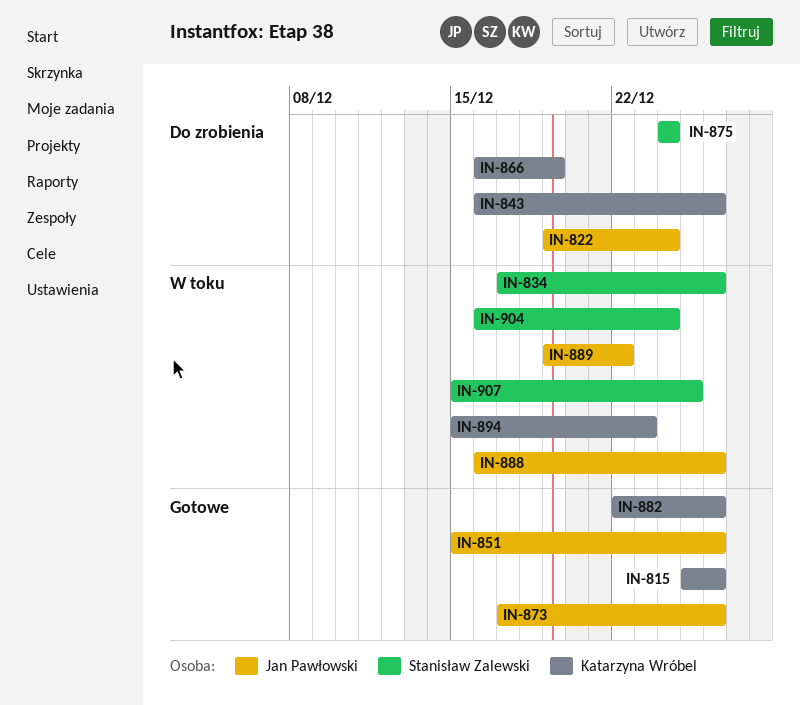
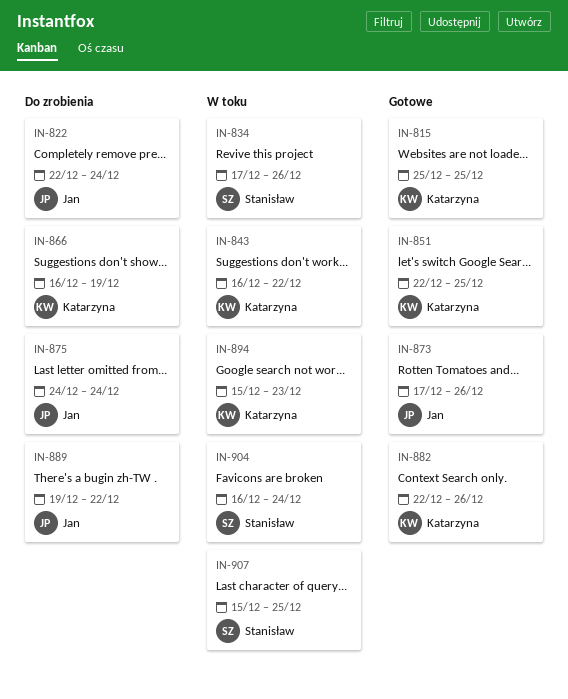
IN-815, due: Dec 26 -> Dec 25
IN-822, start: Dec 19 -> Dec 22
IN-843, status: Do zrobienia -> W toku
IN-843, due: Dec 26 -> Dec 22
IN-851, owner: Jan Pawłowski -> Katarzyna Wróbel
IN-851, start: Dec 15 -> Dec 22
IN-851, due: Dec 26 -> Dec 25
IN-875, owner: Stanisław Zalewski -> Jan Pawłowski
IN-888: present -> none
IN-889, status: W toku -> Do zrobienia

